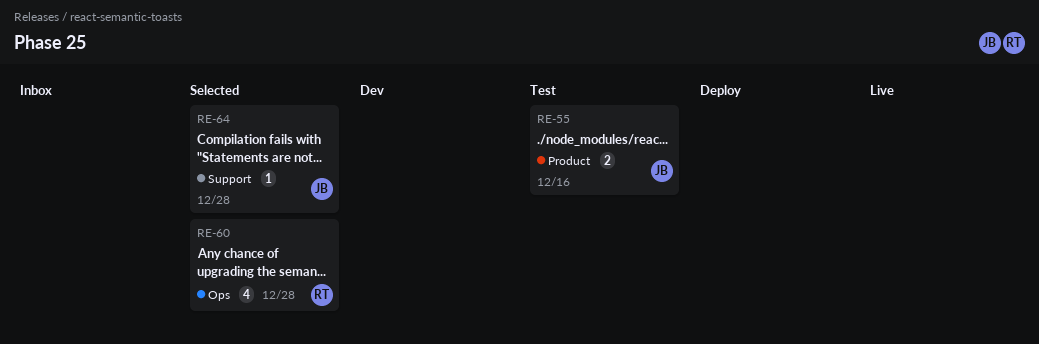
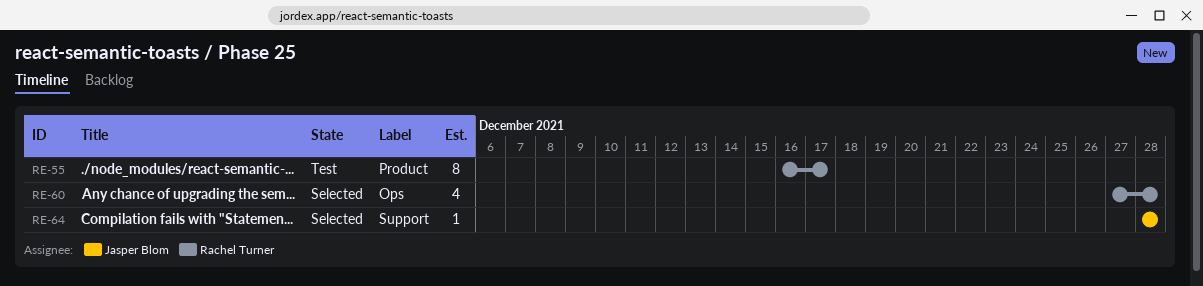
RE-55, owner: Jasper Blom -> Rachel Turner
RE-55, estimate: 2 -> 8
RE-55, due: Dec 16 -> Dec 17

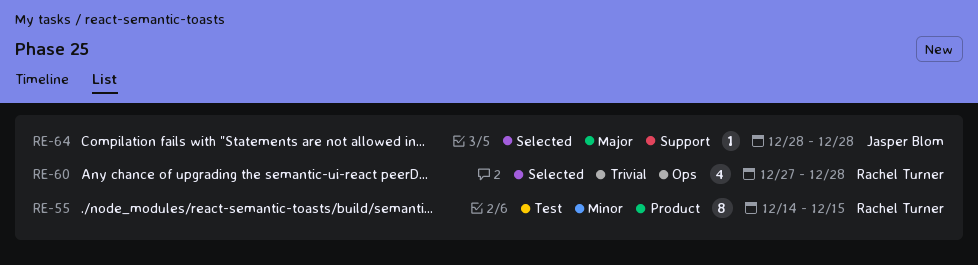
RE-55, start: Dec 16 -> Dec 14
RE-55, due: Dec 17 -> Dec 15

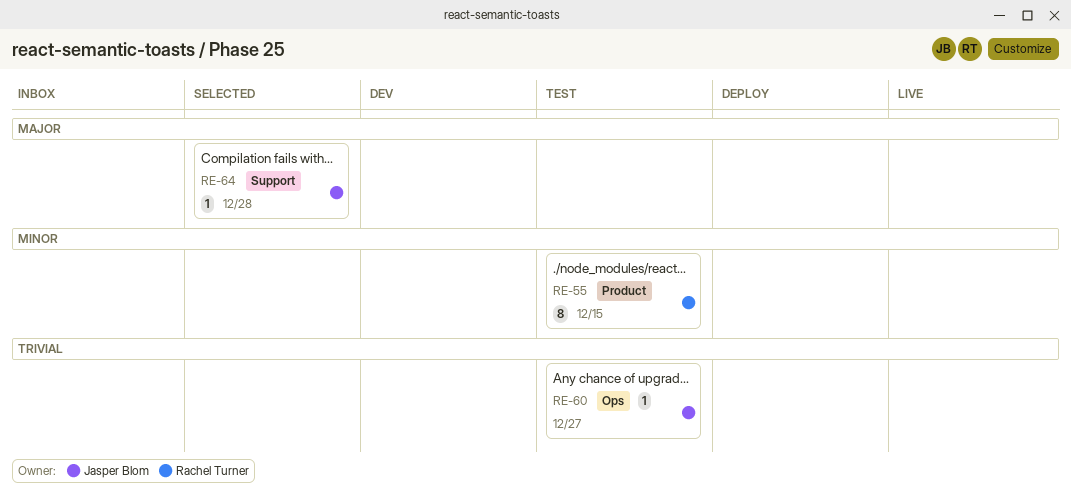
RE-60, status: Selected -> Test
RE-60, owner: Rachel Turner -> Jasper Blom
RE-60, estimate: 4 -> 1
RE-60, due: Dec 28 -> Dec 27

